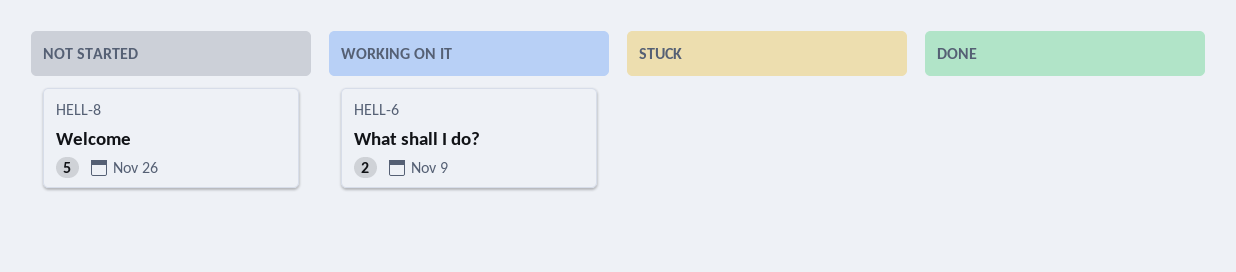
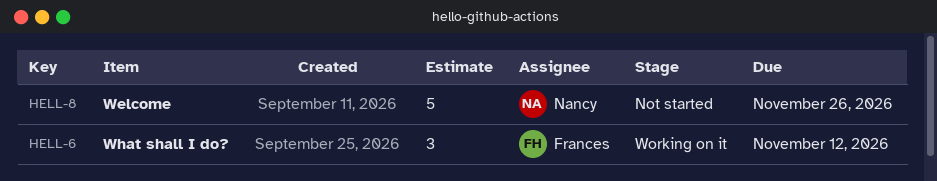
HELL-6, estimate: 2 -> 3
HELL-6, due: Nov 9 -> Nov 12

